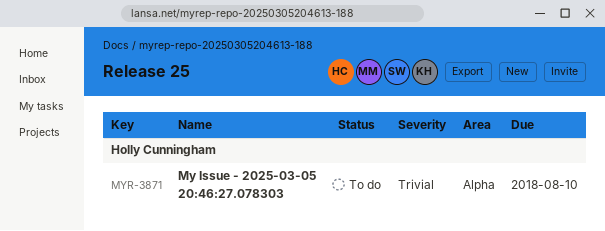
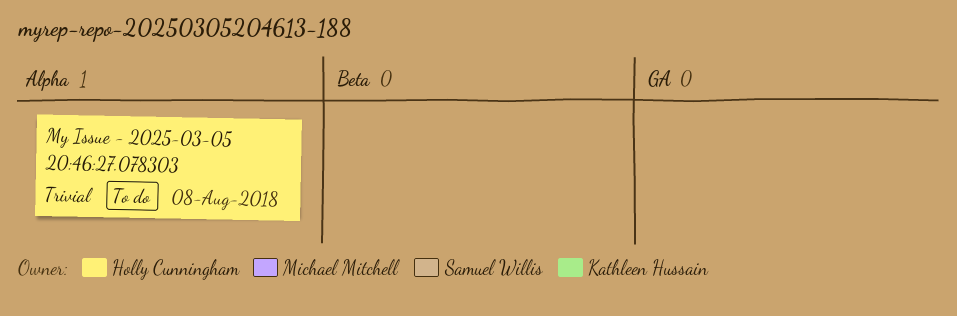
My Issue - 2025-03-05 20:46:27.078303, due: Aug 10 -> Aug 8

